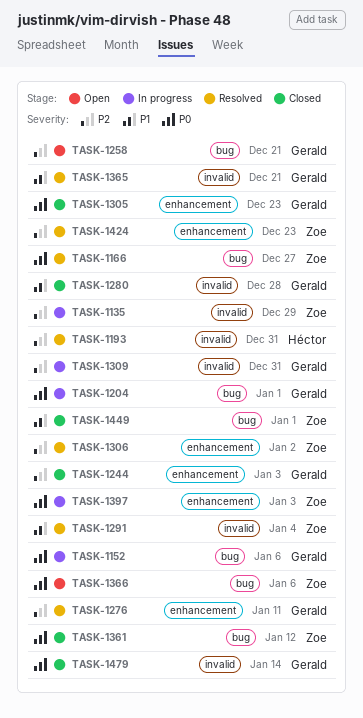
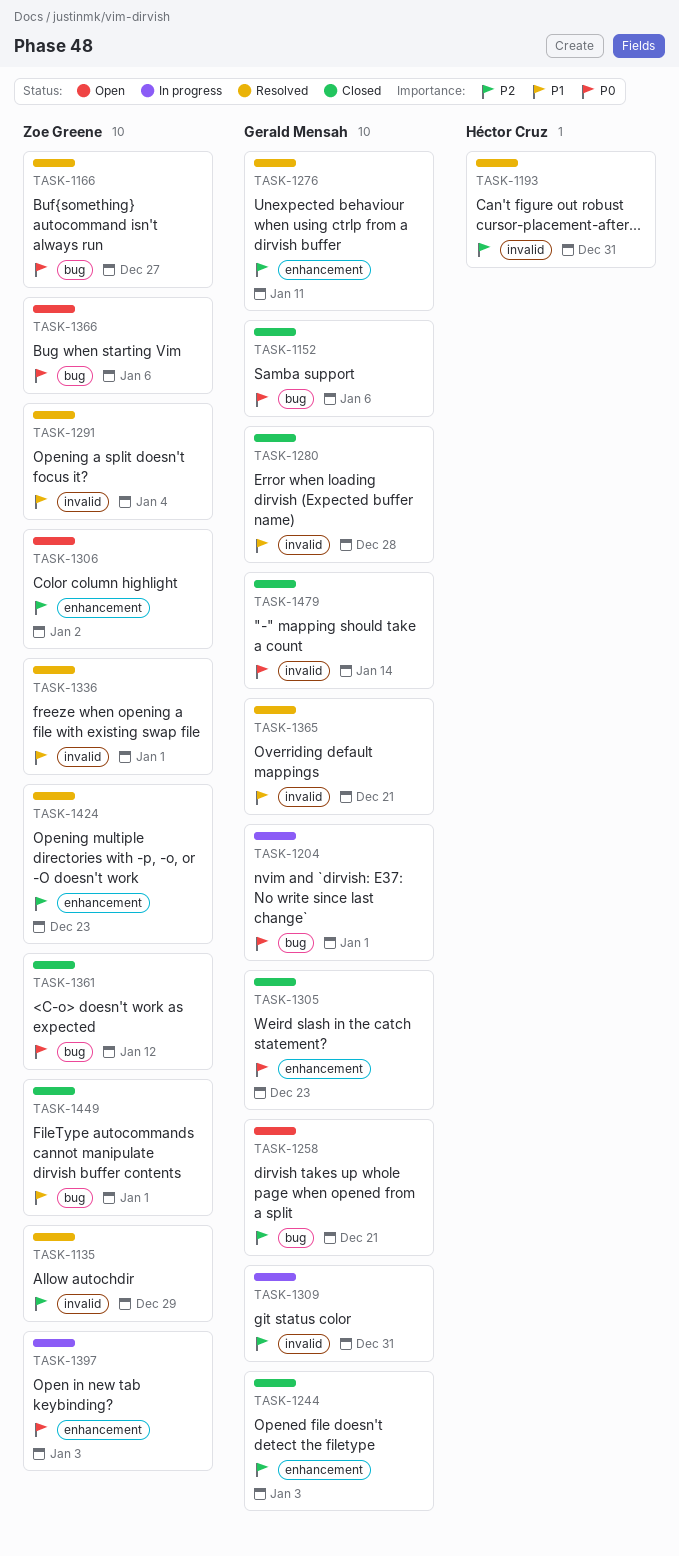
TASK-1135, status: In progress -> Resolved
TASK-1152, status: In progress -> Closed
TASK-1306, status: Resolved -> Open
TASK-1336: none -> present

